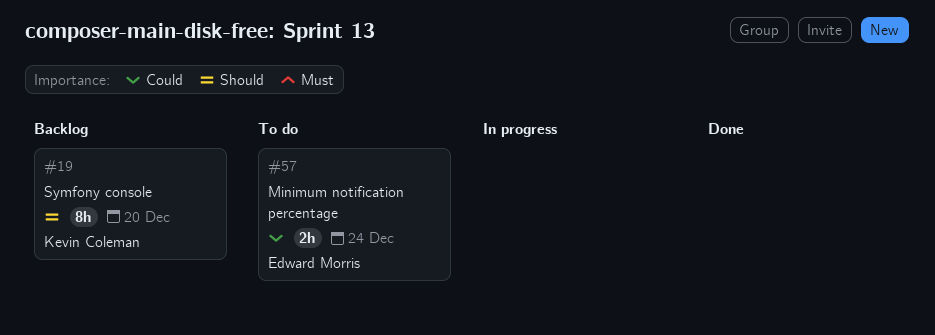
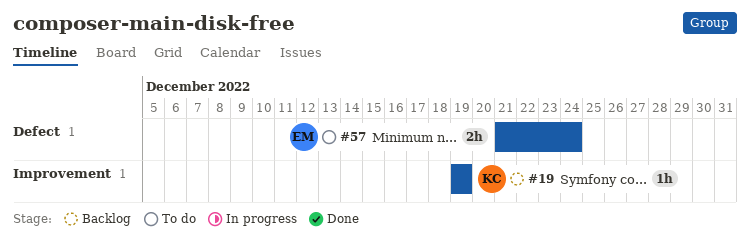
#19, estimate: 8h -> 1h
#19, due: Dec 20 -> Dec 19

